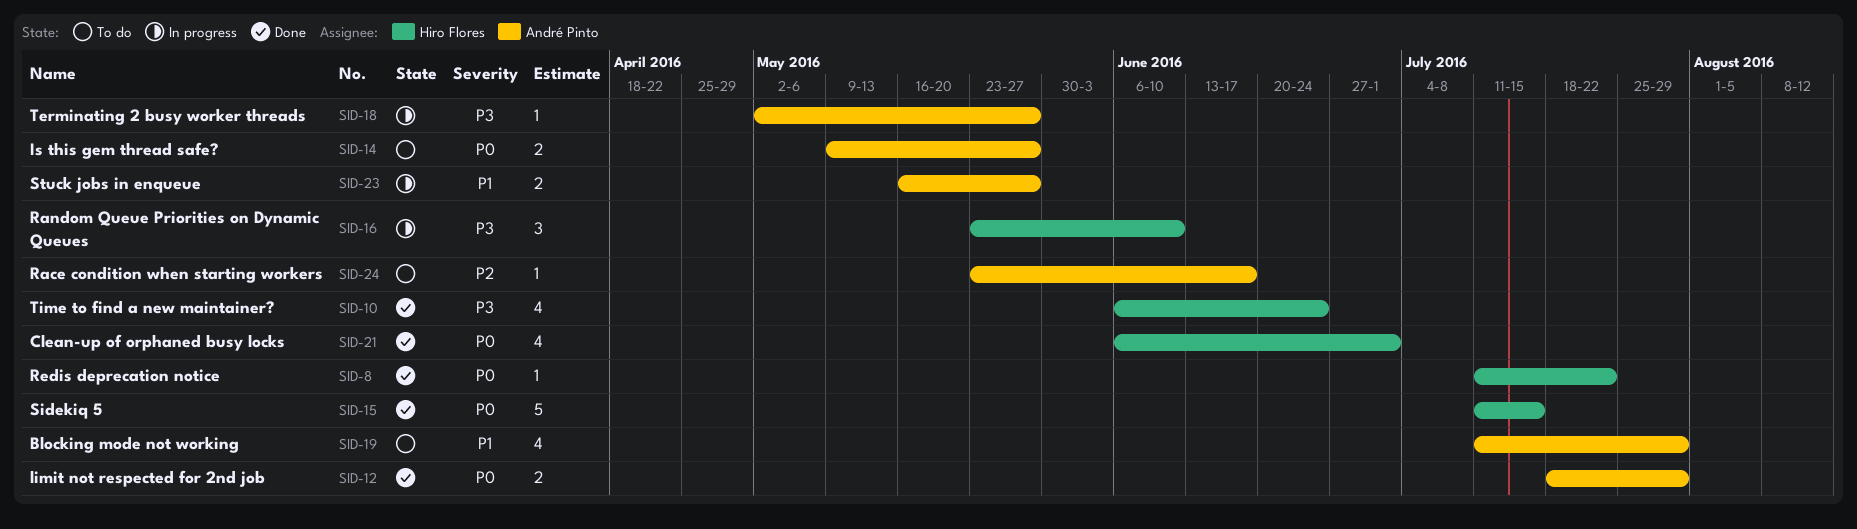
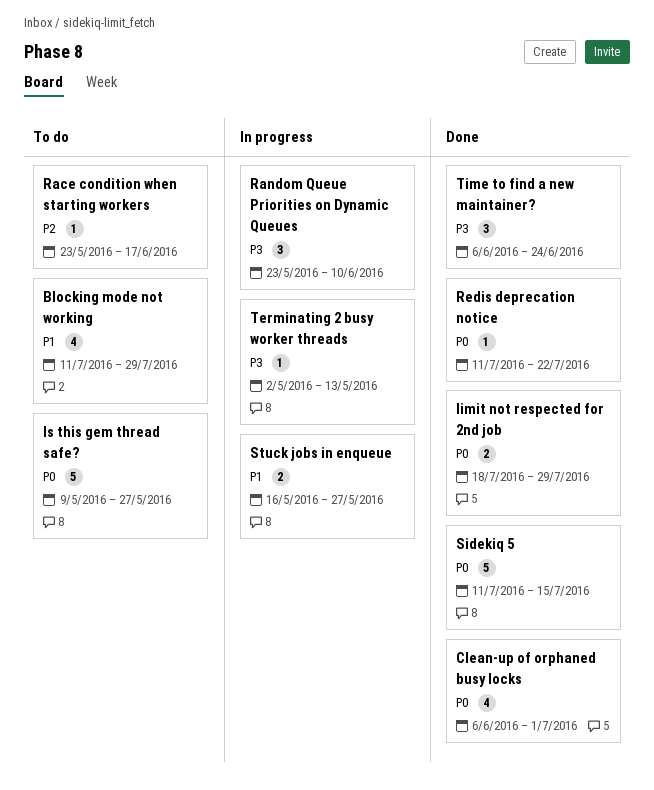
Is this gem thread safe?, estimate: 2 -> 5
Terminating 2 busy worker threads, due: May 27 -> May 13
Time to find a new maintainer?, estimate: 4 -> 3

